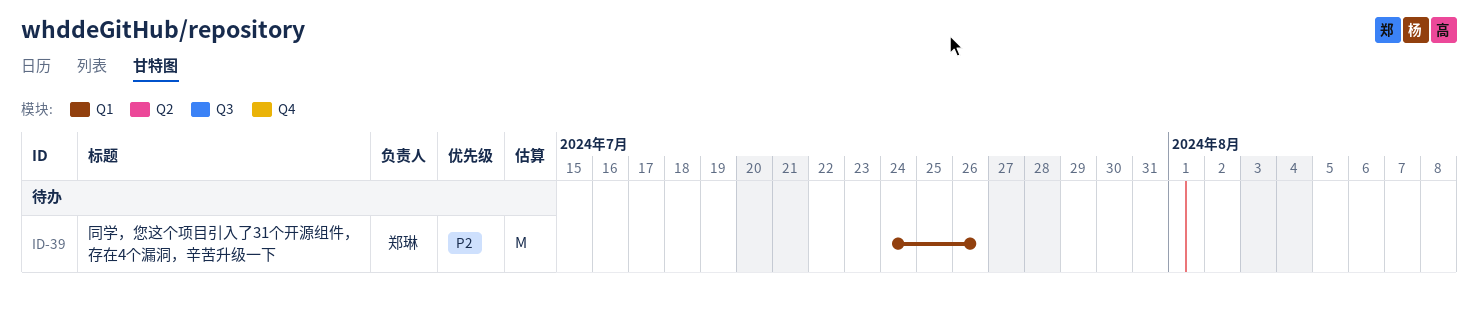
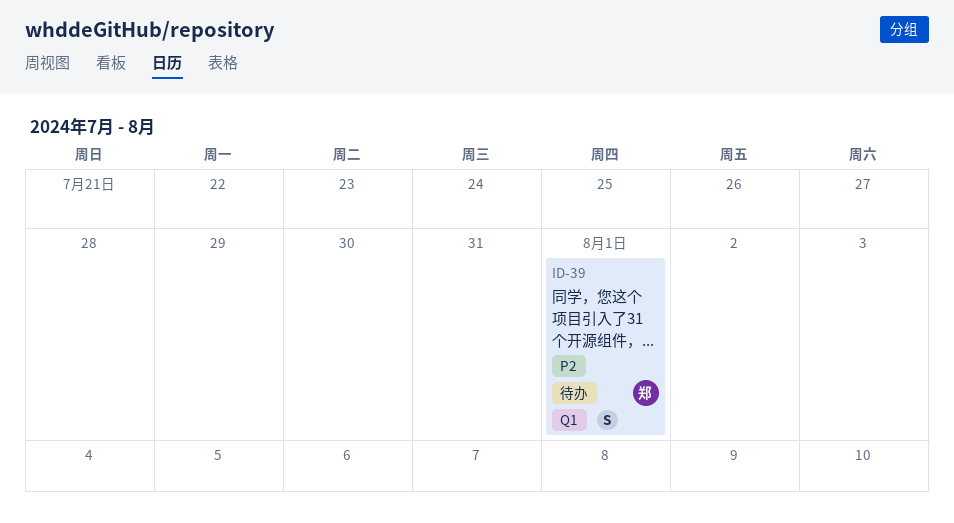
ID-39, estimate: M -> S
ID-39, due: Jul 26 -> Aug 1

